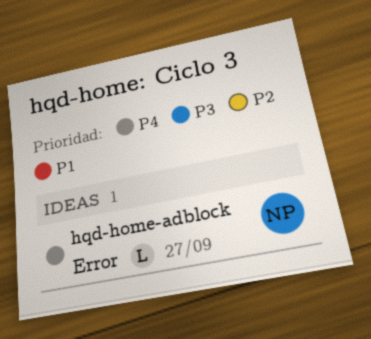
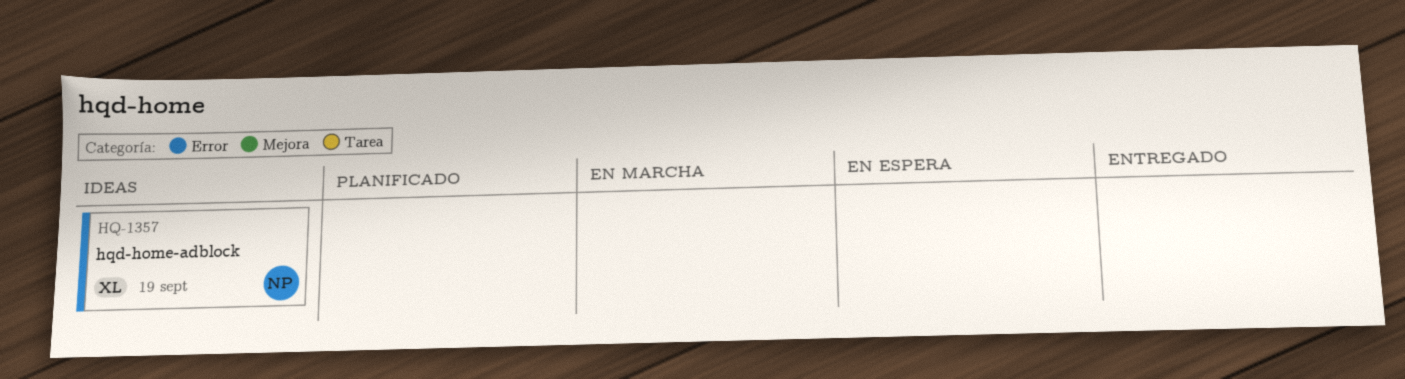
hqd-home-adblock, estimate: L -> XL
hqd-home-adblock, due: Sep 27 -> Sep 19

